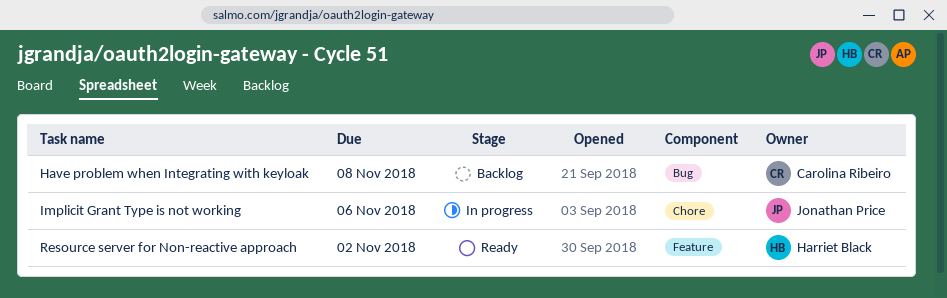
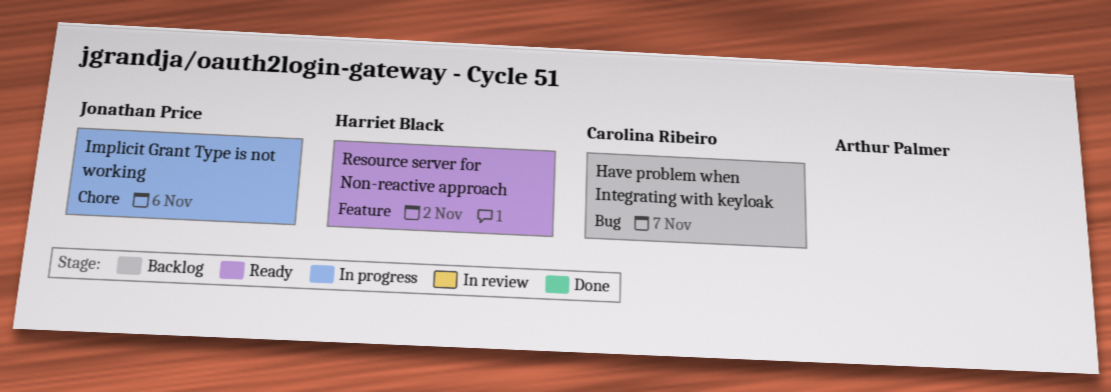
Have problem when Integrating with keyloak, due: Nov 8 -> Nov 7

